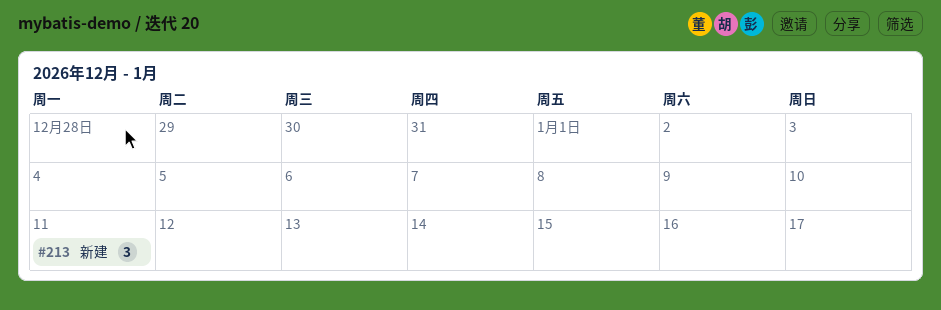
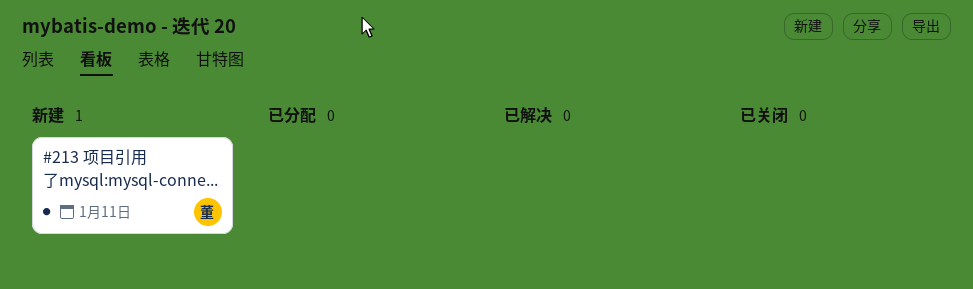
#213, estimate: 3 -> 1

